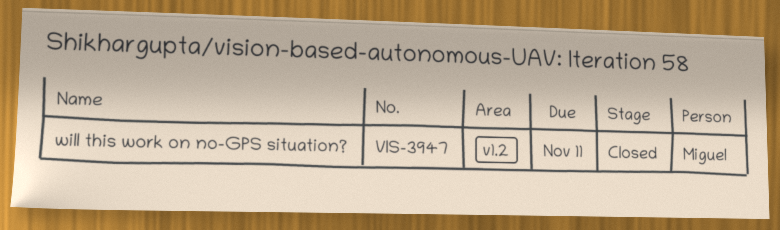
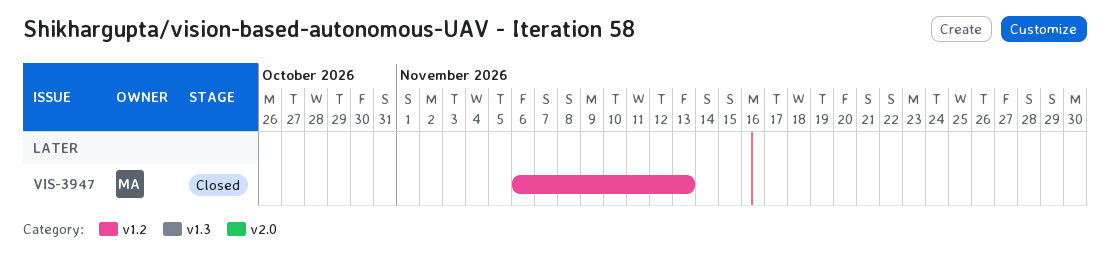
VIS-3947, due: Nov 11 -> Nov 13

